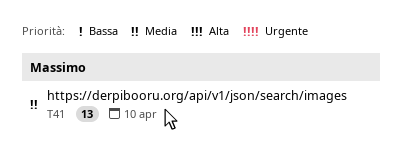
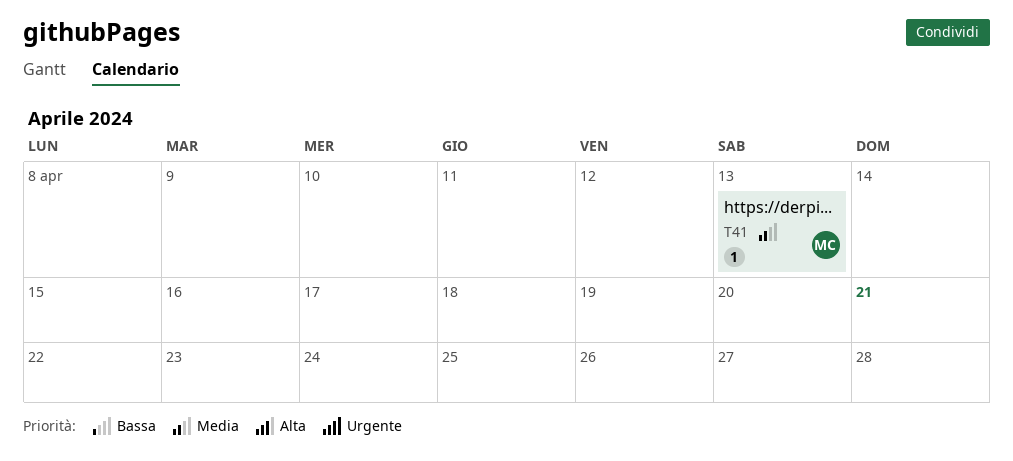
T41, estimate: 13 -> 1
T41, due: Apr 10 -> Apr 13

